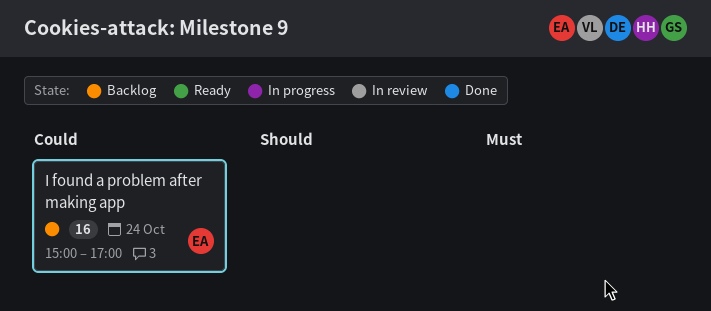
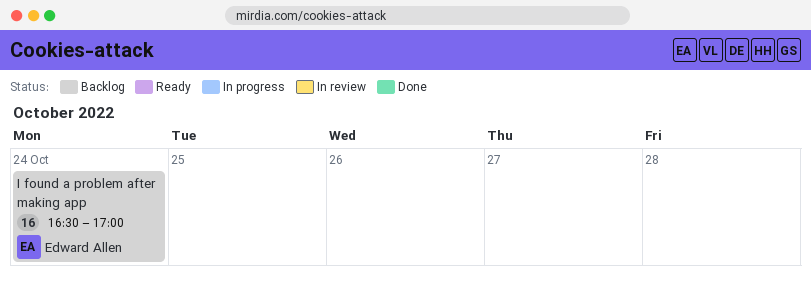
I found a problem after making app, begins: 15:00 -> 16:30

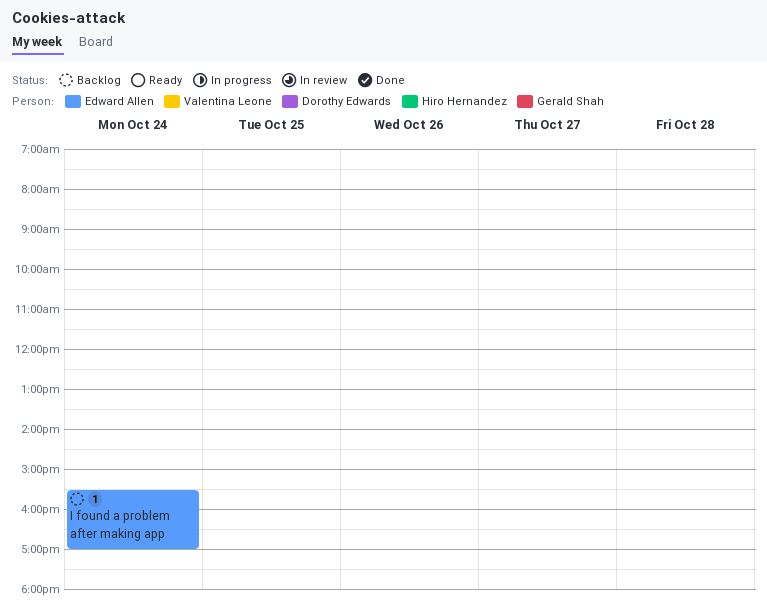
I found a problem after making app, estimate: 16 -> 1
I found a problem after making app, begins: 16:30 -> 15:30

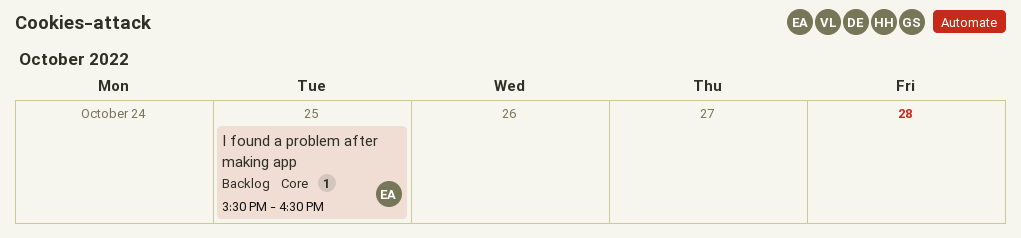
I found a problem after making app, day: Oct 24 -> Oct 25
I found a problem after making app, ends: 17:00 -> 16:30

